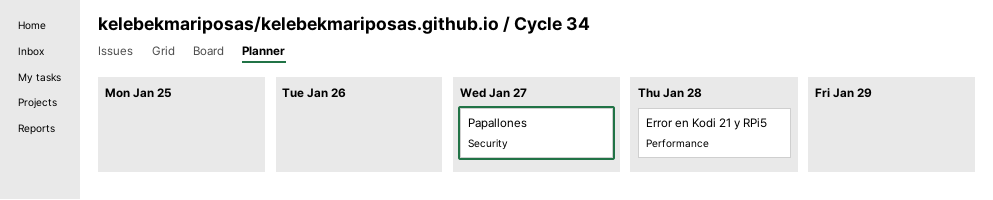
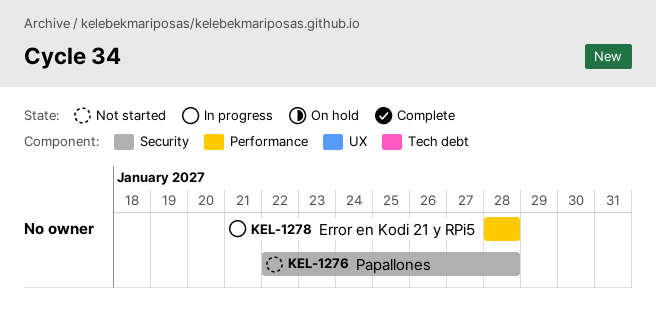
Papallones, due: Jan 27 -> Jan 28

